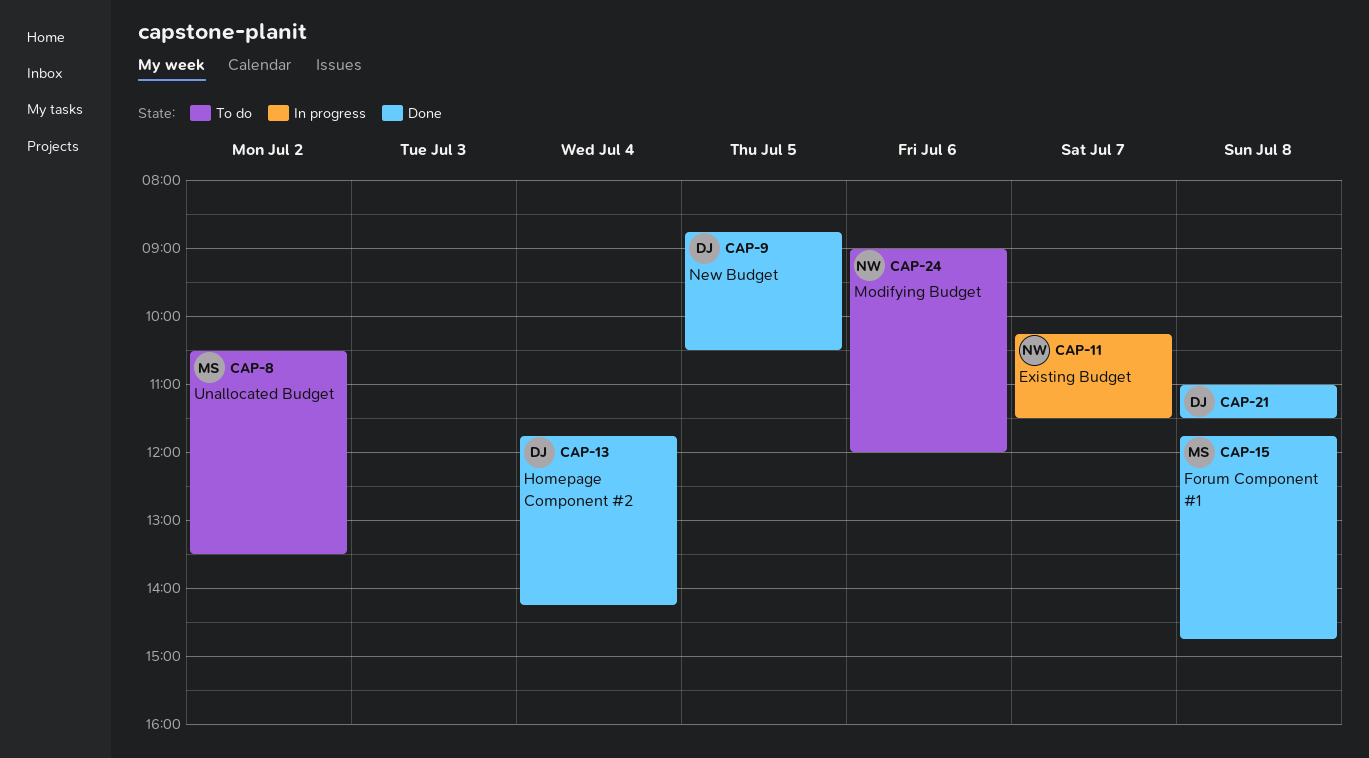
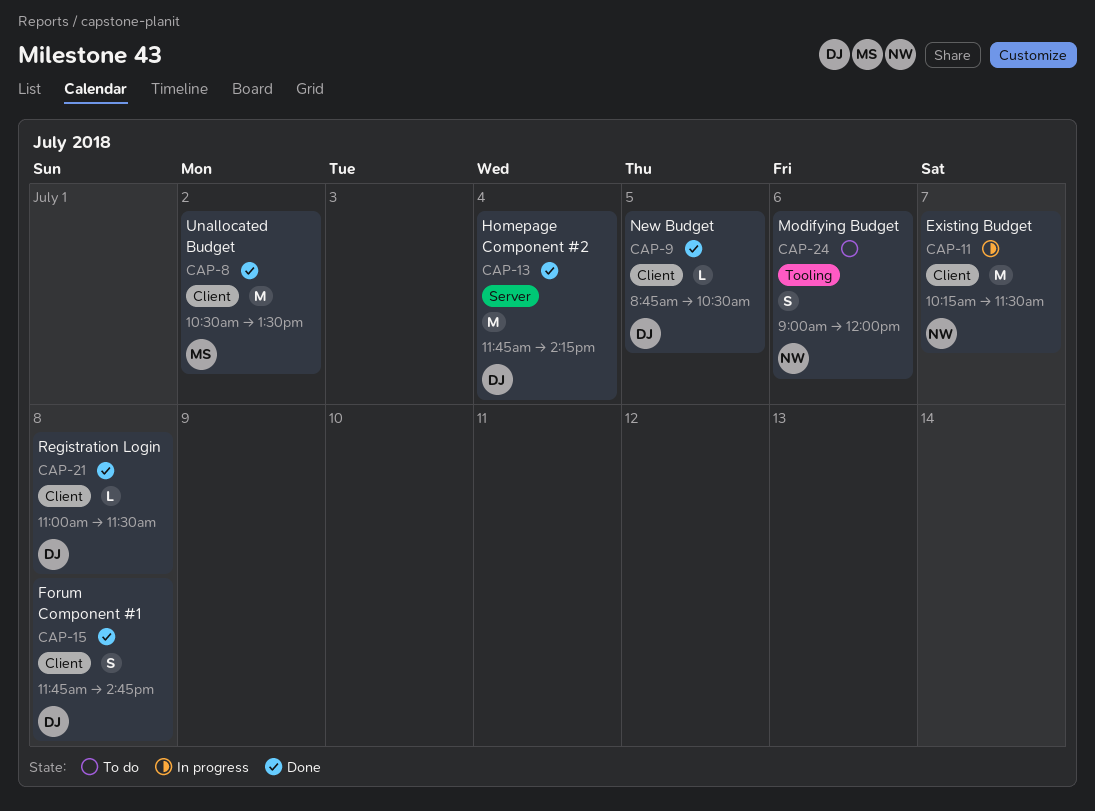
CAP-8, status: To do -> Done
CAP-15, owner: MS -> DJ

